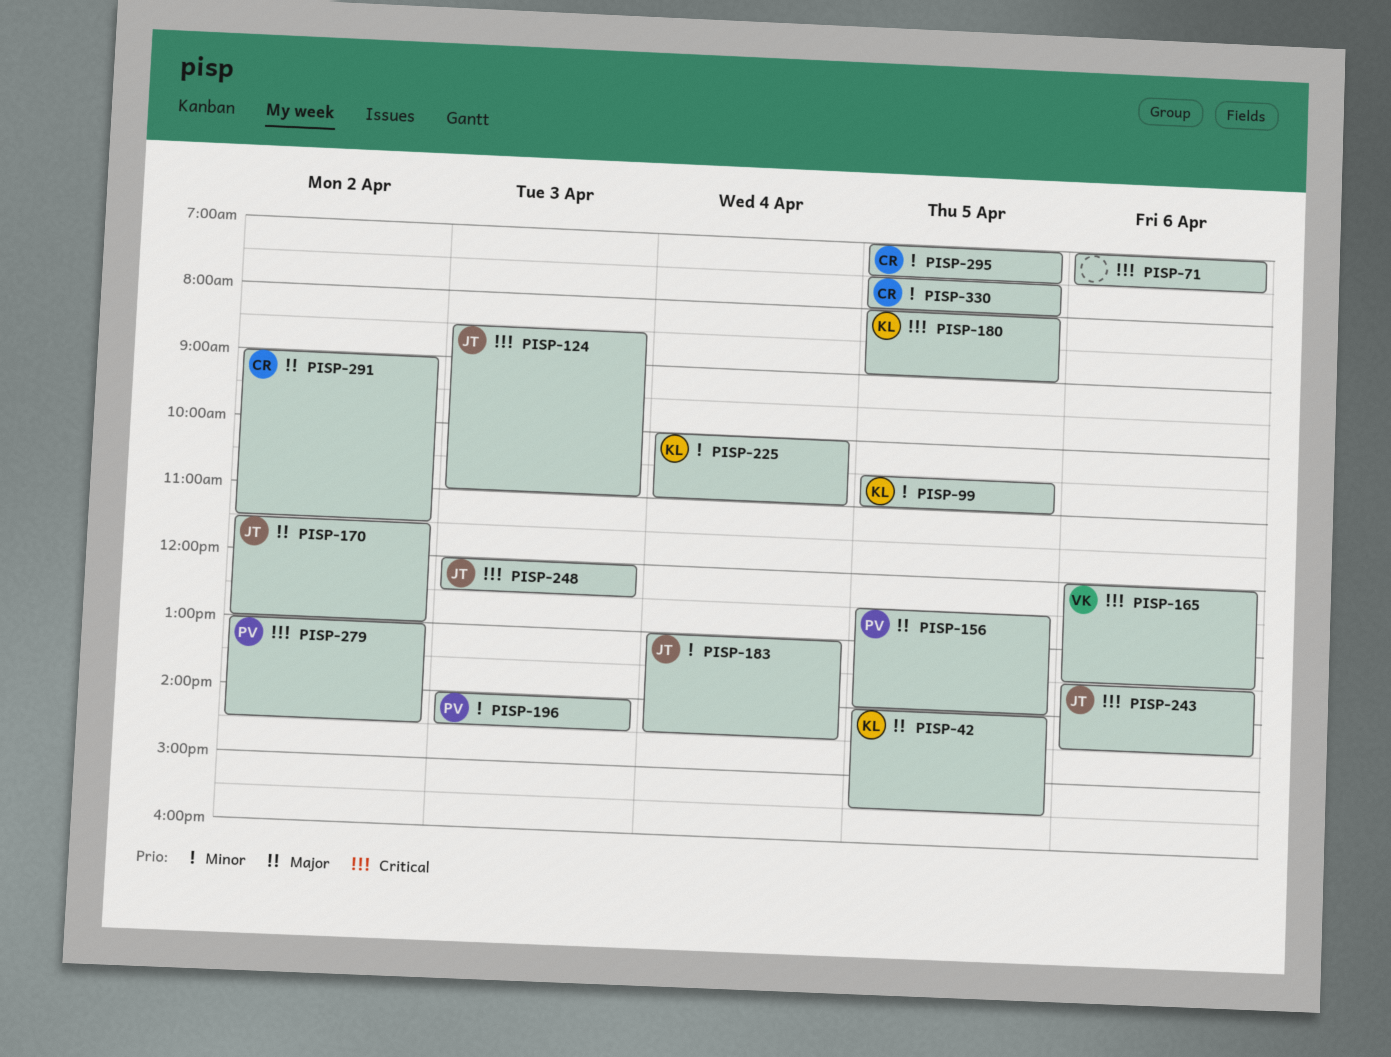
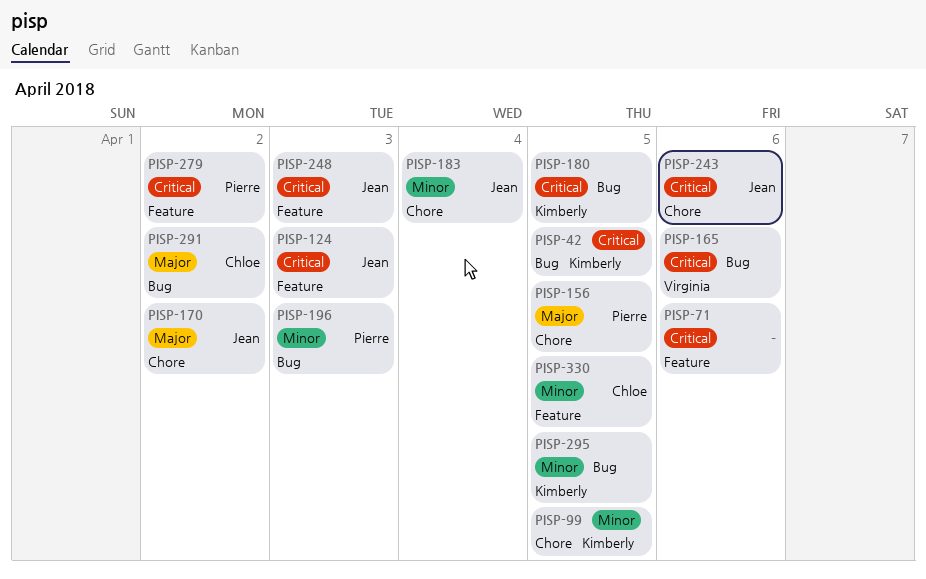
PISP-42, priority: Major -> Critical
PISP-225: present -> none
PISP-295, owner: Chloe -> Kimberly

